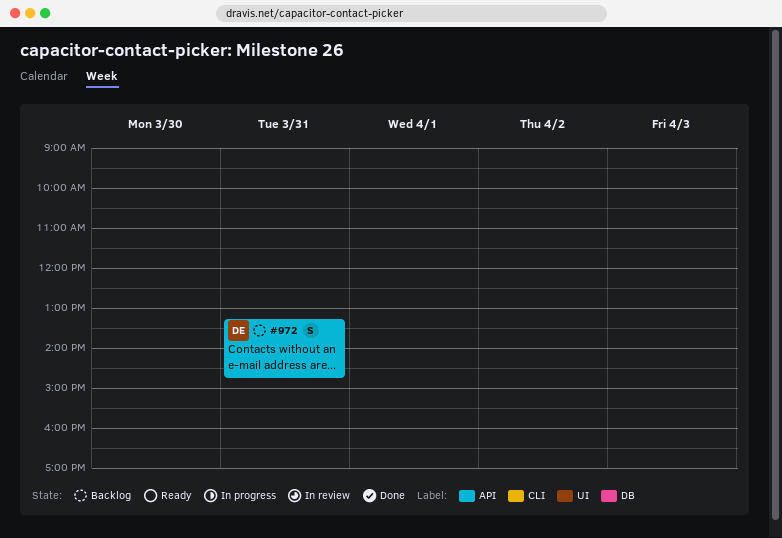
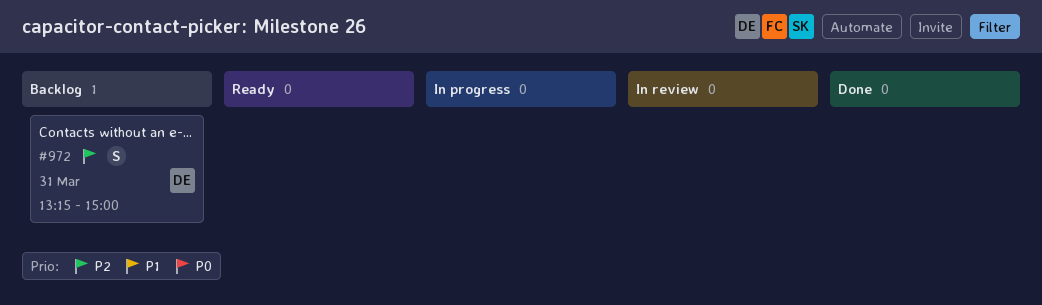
#972, ends: 14:45 -> 15:00

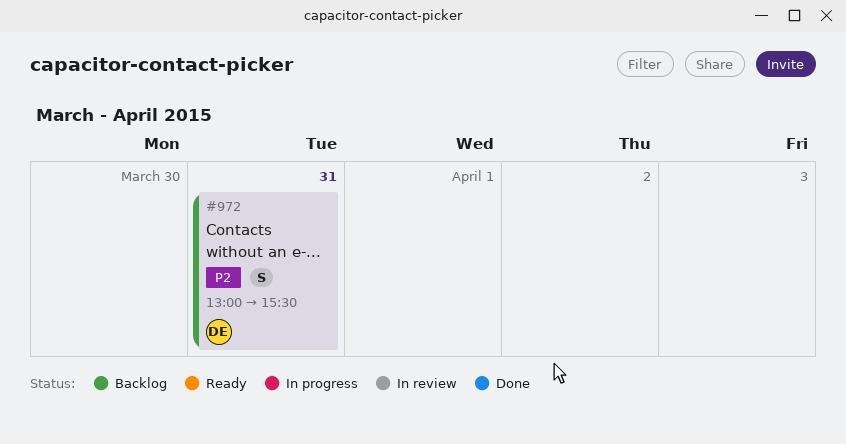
#972, begins: 13:15 -> 13:00
#972, ends: 15:00 -> 15:30

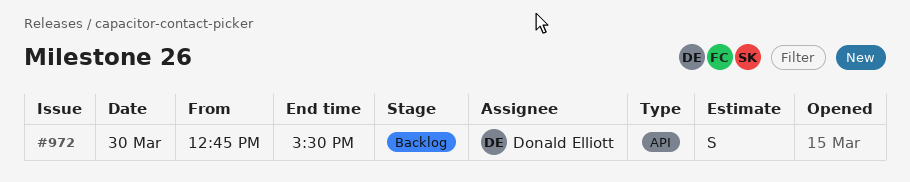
#972, day: Mar 31 -> Mar 30
#972, begins: 13:00 -> 12:45

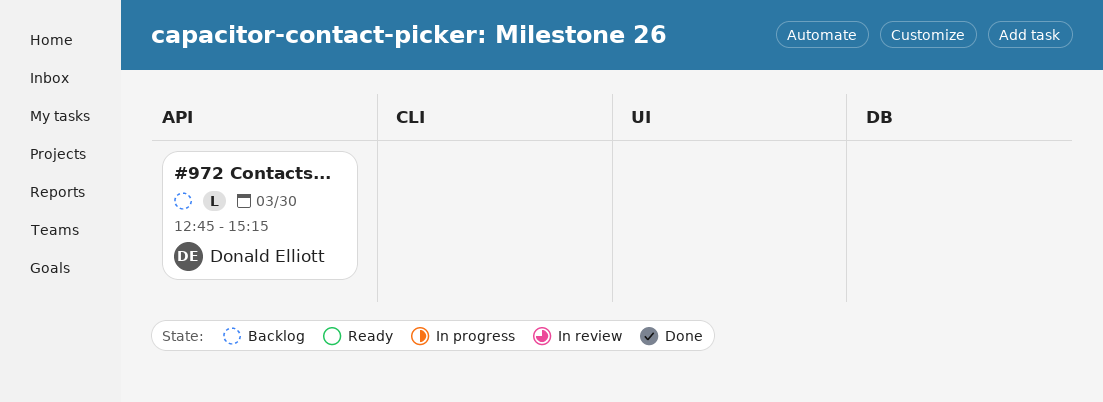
#972, estimate: S -> L
#972, ends: 15:30 -> 15:15

